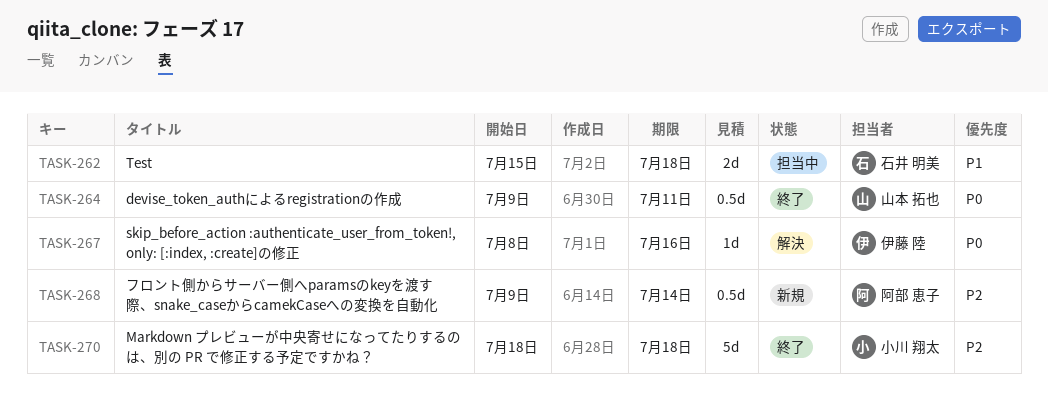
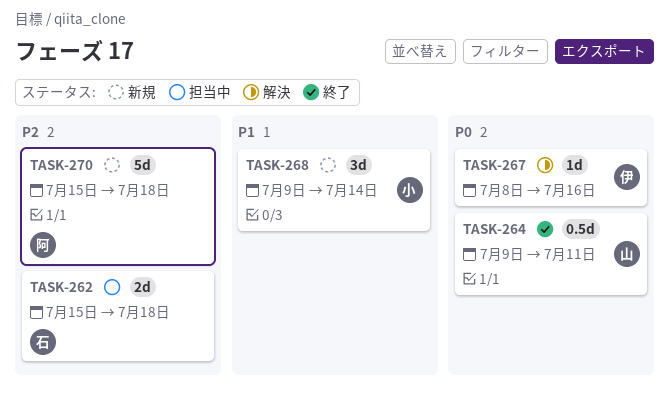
TASK-262, priority: P1 -> P2
TASK-268, owner: 阿部 恵子 -> 小川 翔太
TASK-268, priority: P2 -> P1
TASK-268, estimate: 0.5d -> 3d
TASK-270, status: 終了 -> 新規
TASK-270, owner: 小川 翔太 -> 阿部 恵子
TASK-270, start: Jul 18 -> Jul 15

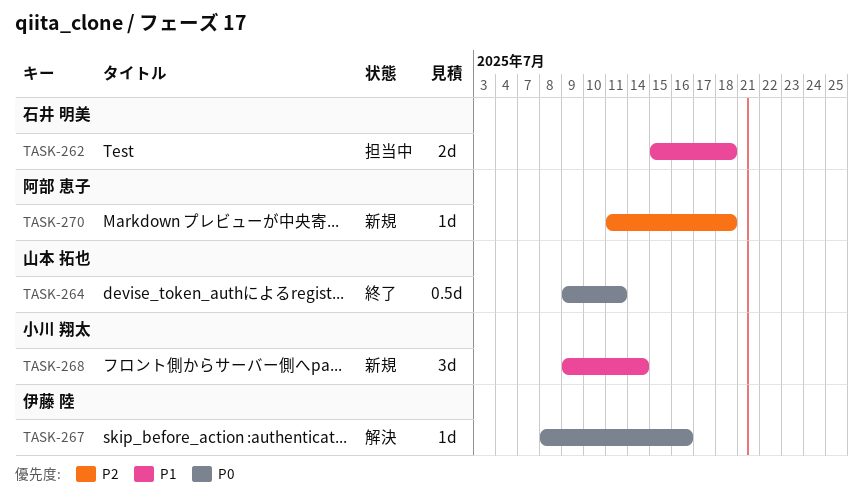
TASK-262, priority: P2 -> P1
TASK-270, estimate: 5d -> 1d
TASK-270, start: Jul 15 -> Jul 11

